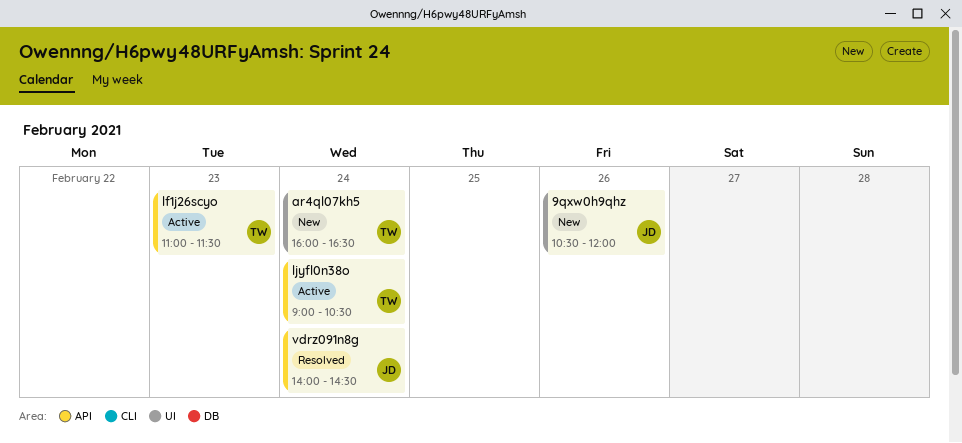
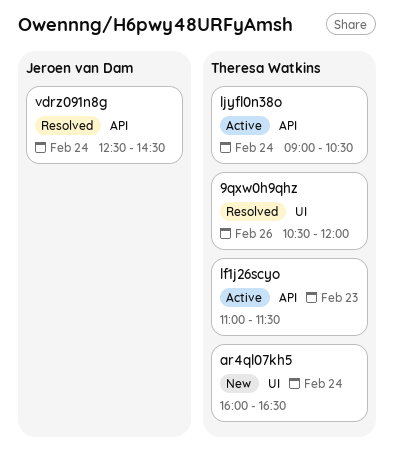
9qxw0h9qhz, status: New -> Resolved
9qxw0h9qhz, owner: Jeroen van Dam -> Theresa Watkins
vdrz091n8g, begins: 14:00 -> 12:30

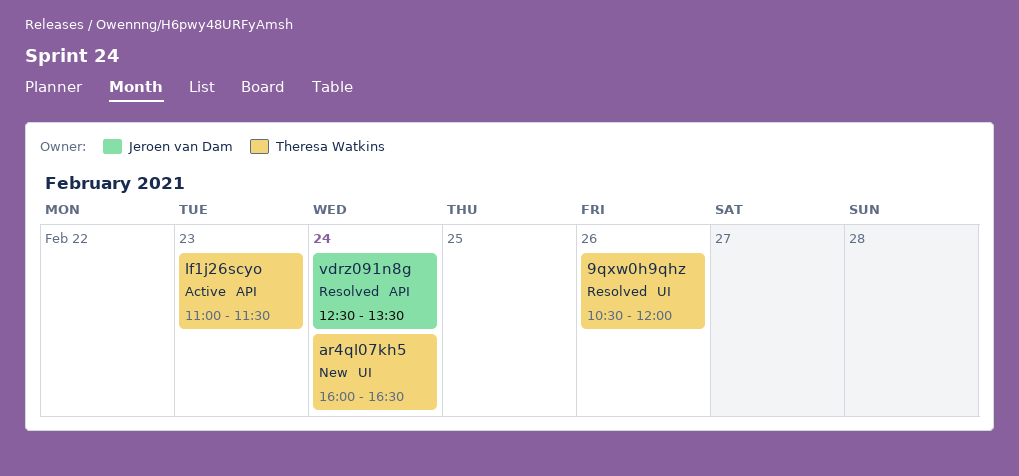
ljyfl0n38o: present -> none
vdrz091n8g, ends: 14:30 -> 13:30

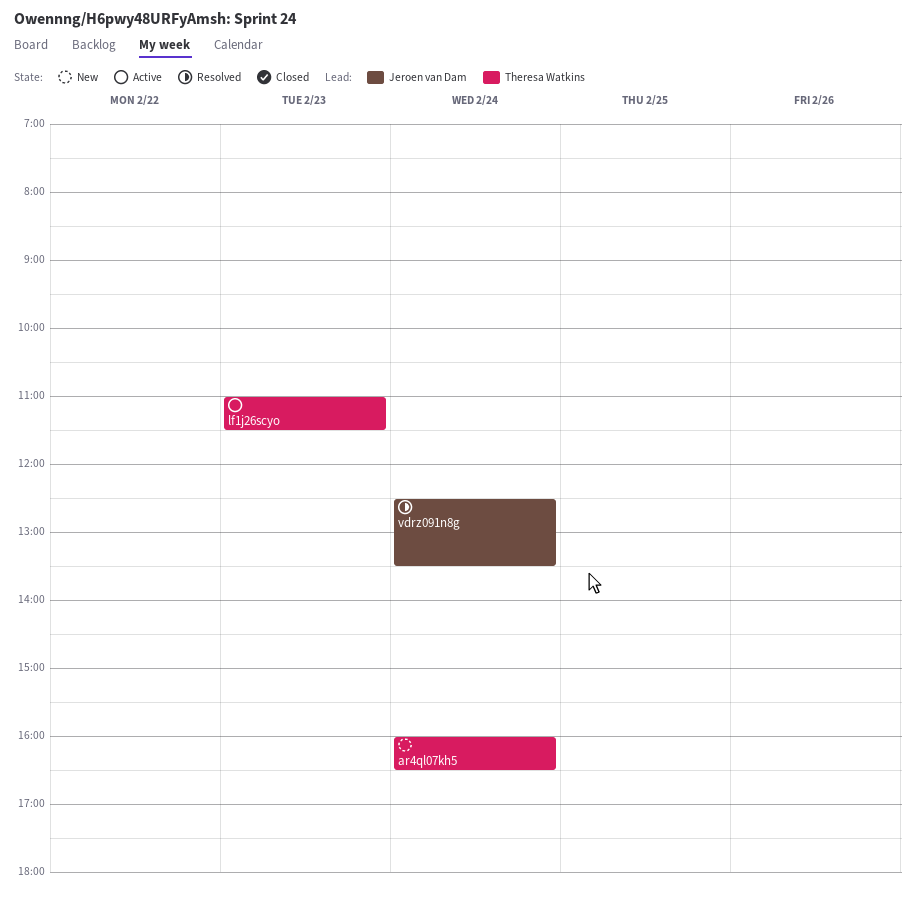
9qxw0h9qhz: present -> none

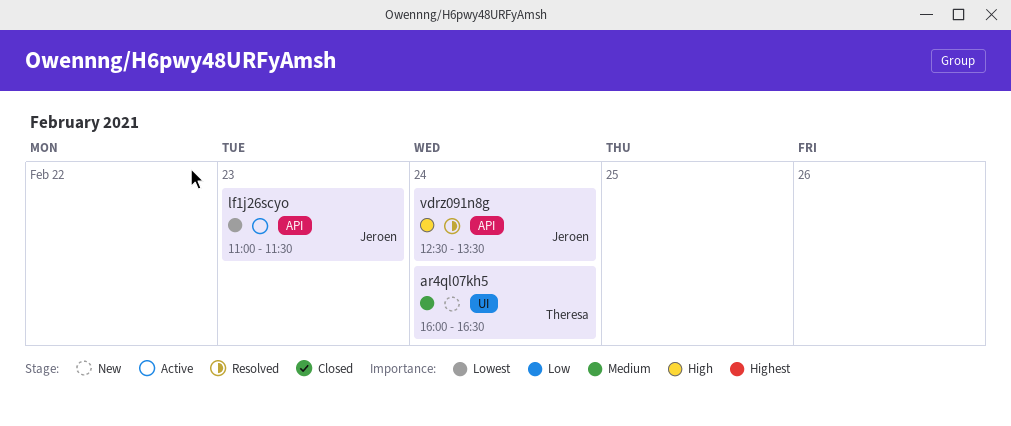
lf1j26scyo, owner: Theresa Watkins -> Jeroen van Dam

